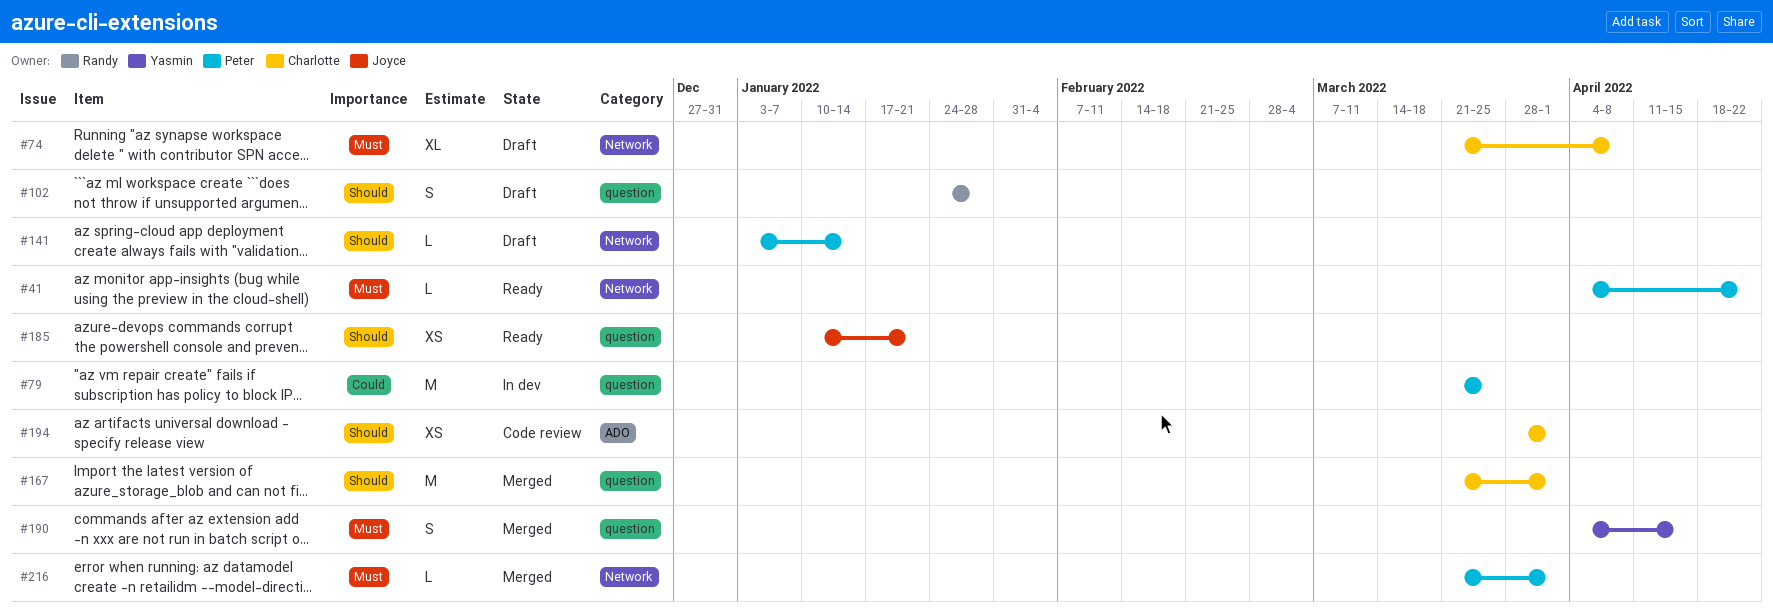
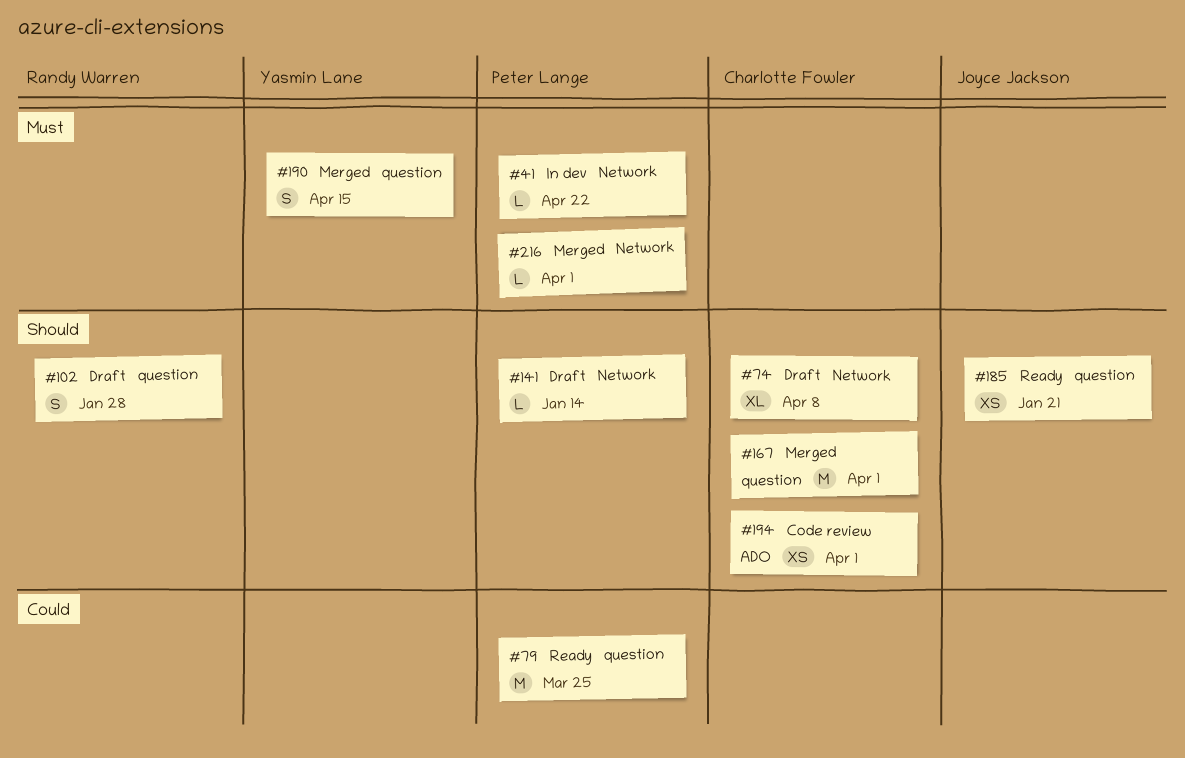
#41, status: Ready -> In dev
#74, priority: Must -> Should
#79, status: In dev -> Ready

